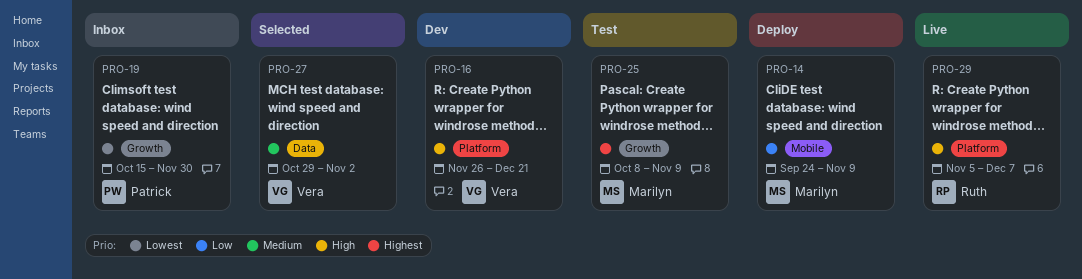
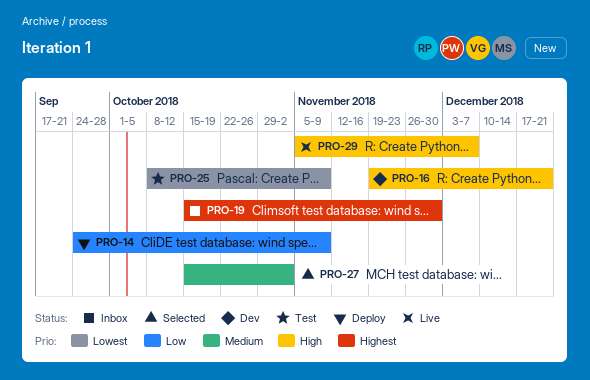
PRO-16, start: Nov 26 -> Nov 19
PRO-19, priority: Lowest -> Highest
PRO-25, priority: Highest -> Lowest
PRO-27, start: Oct 29 -> Oct 15

